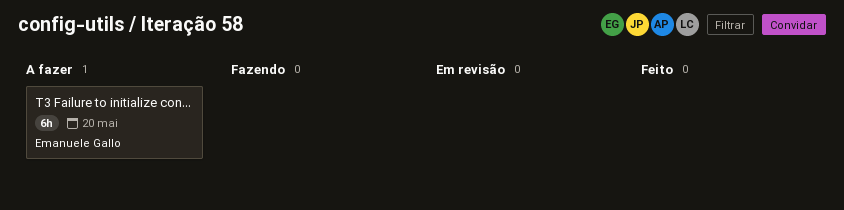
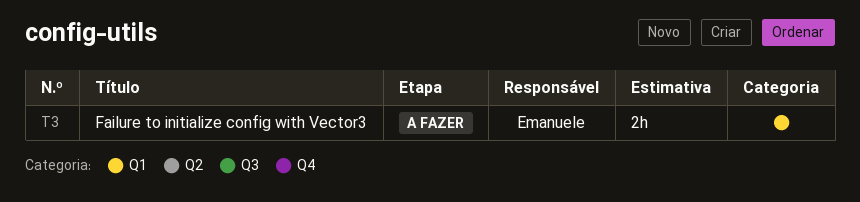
T3, estimate: 6h -> 2h

